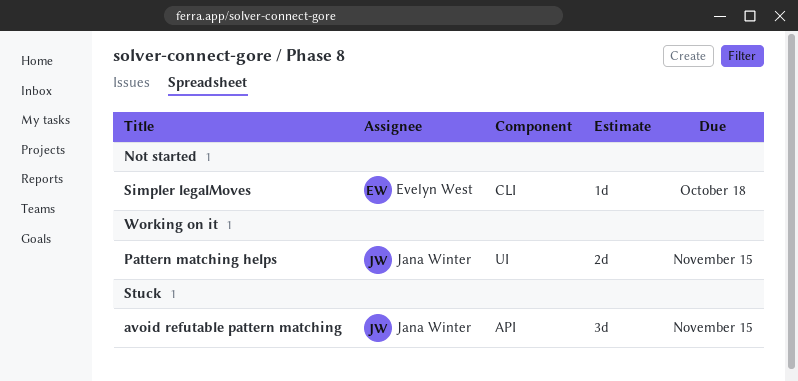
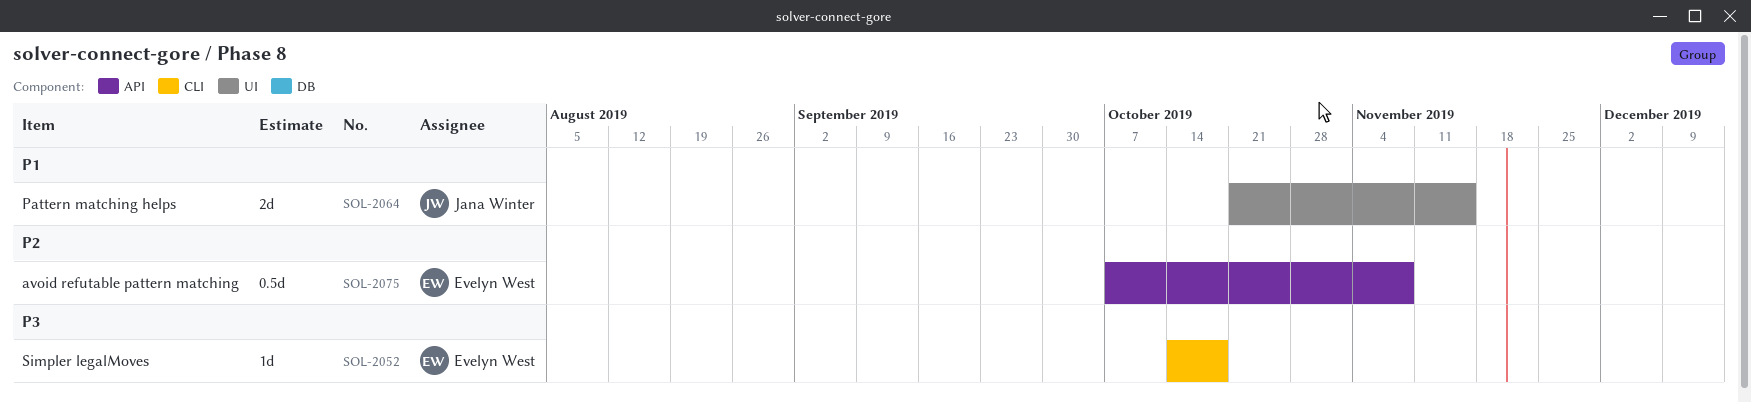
avoid refutable pattern matching, owner: Jana Winter -> Evelyn West
avoid refutable pattern matching, estimate: 3d -> 0.5d
avoid refutable pattern matching, due: Nov 15 -> Nov 8

